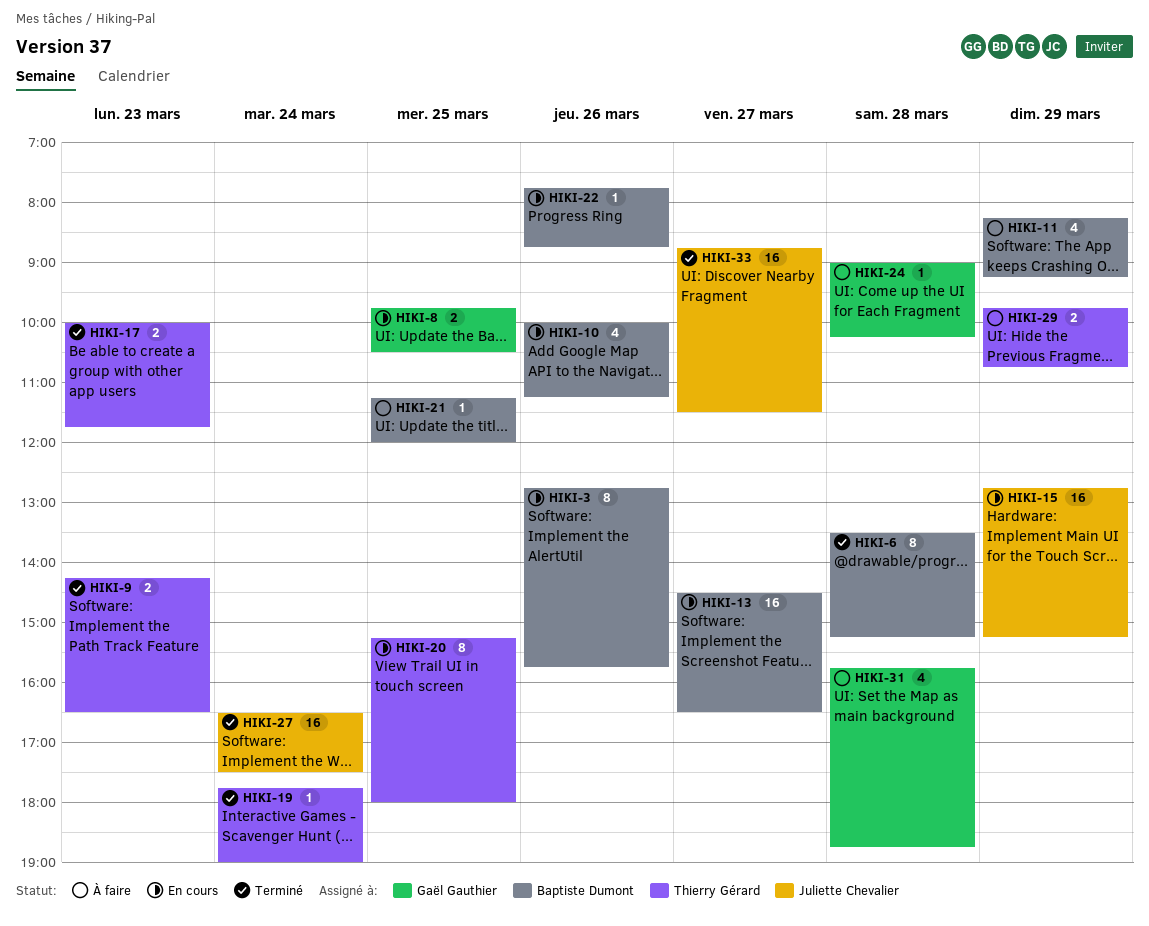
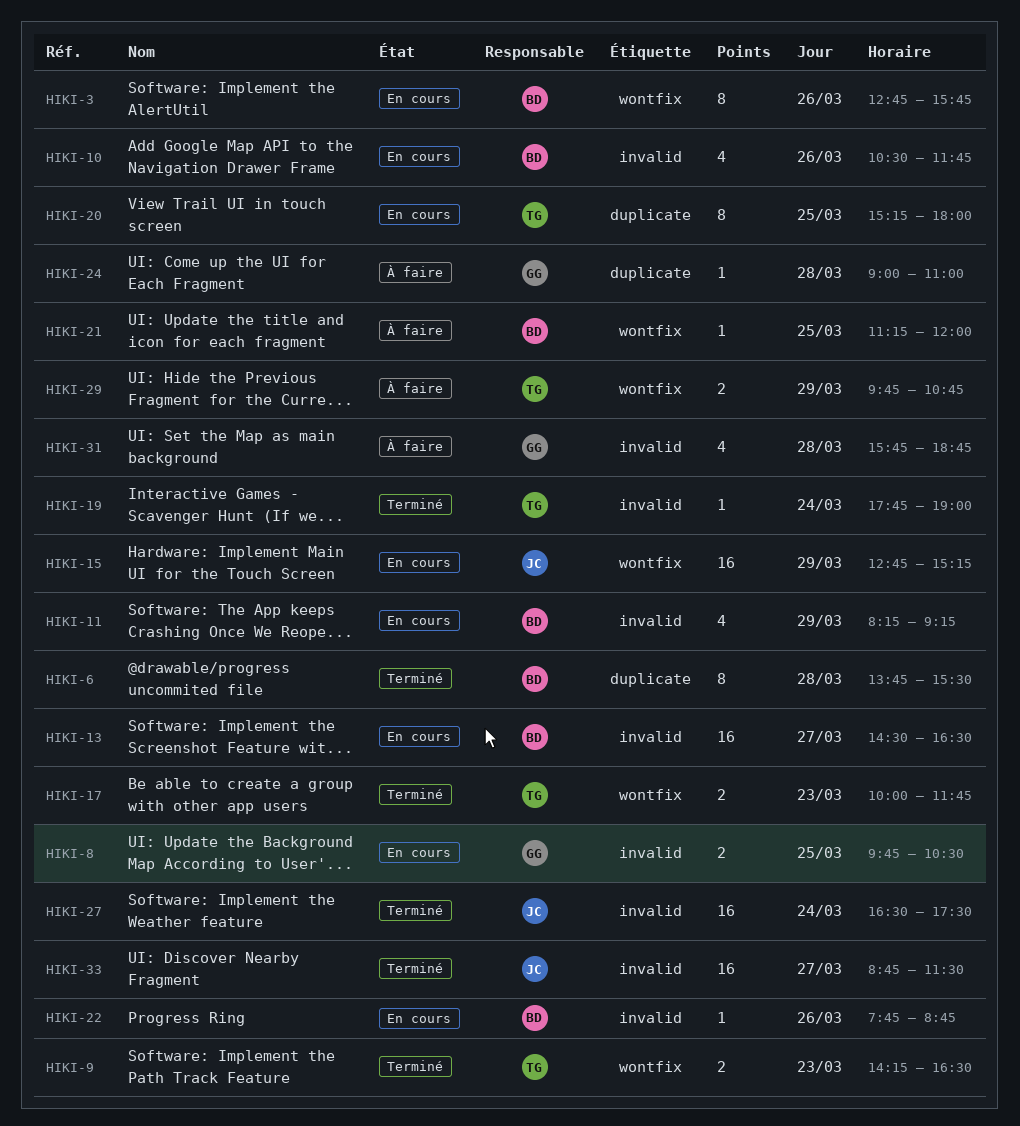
HIKI-6, begins: 13:30 -> 13:45
HIKI-6, ends: 15:15 -> 15:30
HIKI-10, begins: 10:00 -> 10:30
HIKI-10, ends: 11:15 -> 11:45
HIKI-11, status: À faire -> En cours
HIKI-24, ends: 10:15 -> 11:00

